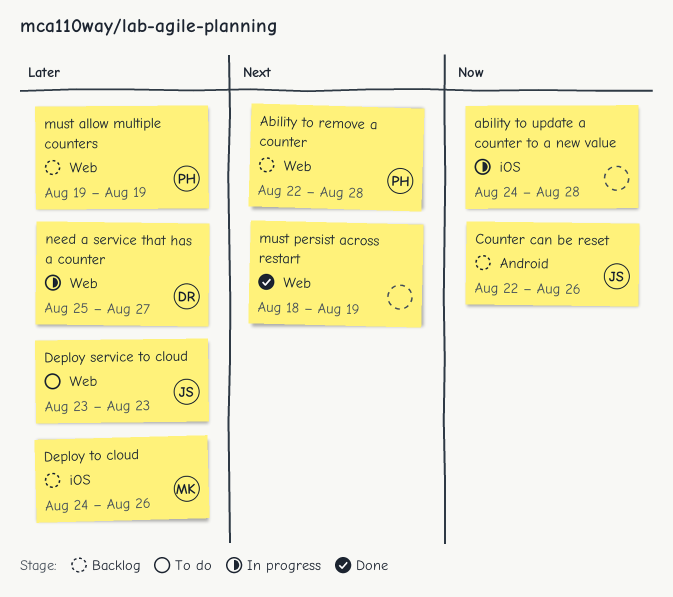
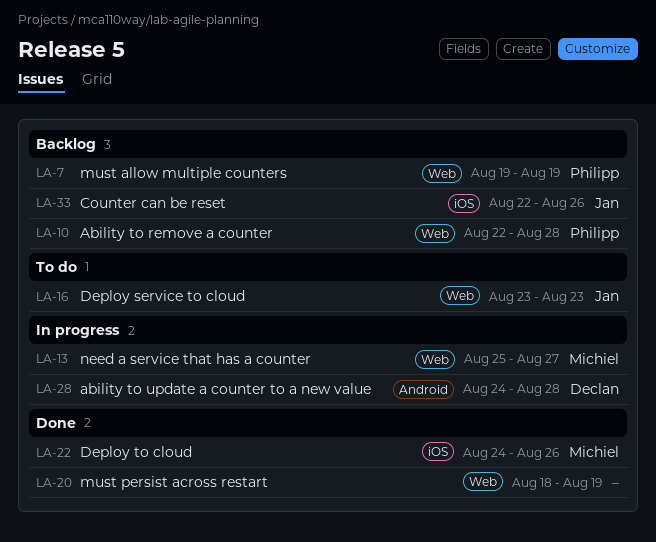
ability to update a counter to a new value, owner: none -> Declan
ability to update a counter to a new value, label: iOS -> Android
Counter can be reset, label: Android -> iOS
Deploy to cloud, status: Backlog -> Done
need a service that has a counter, owner: Declan -> Michiel

